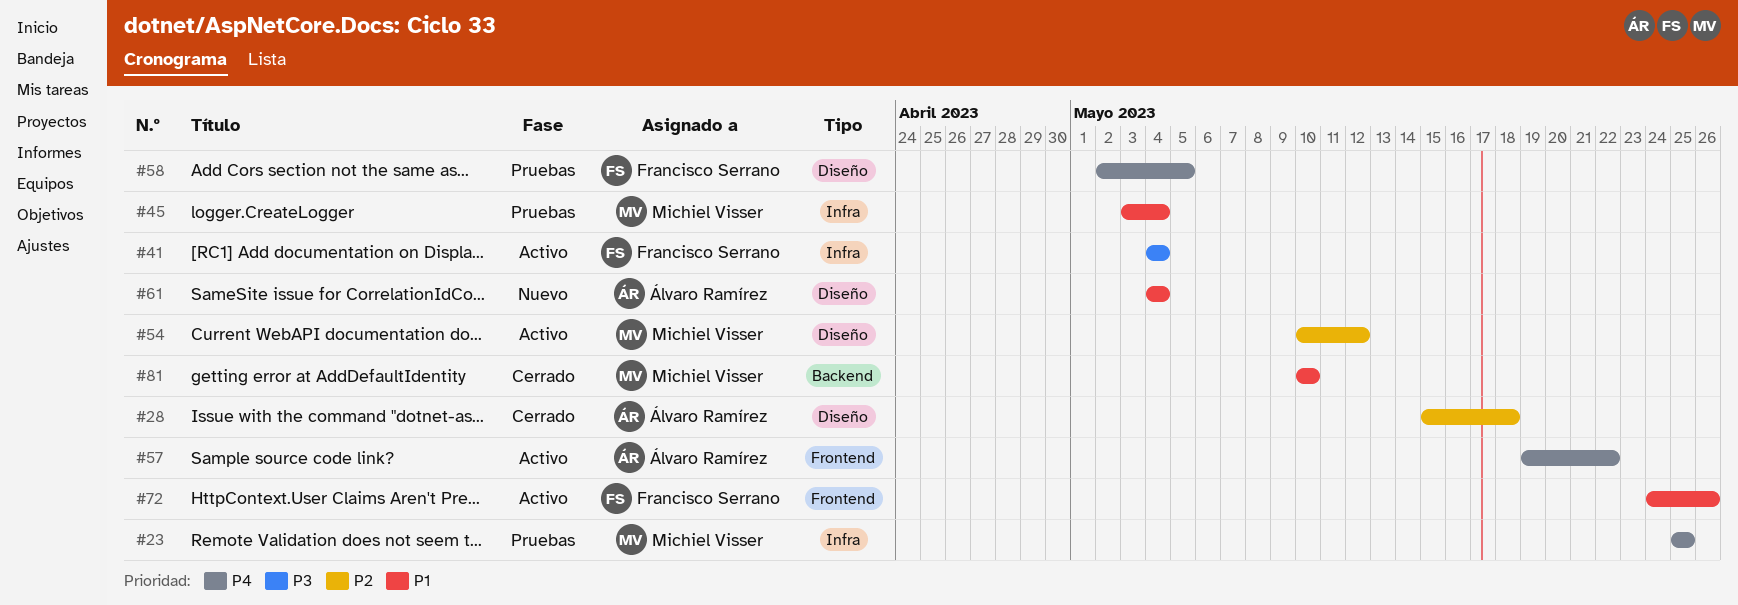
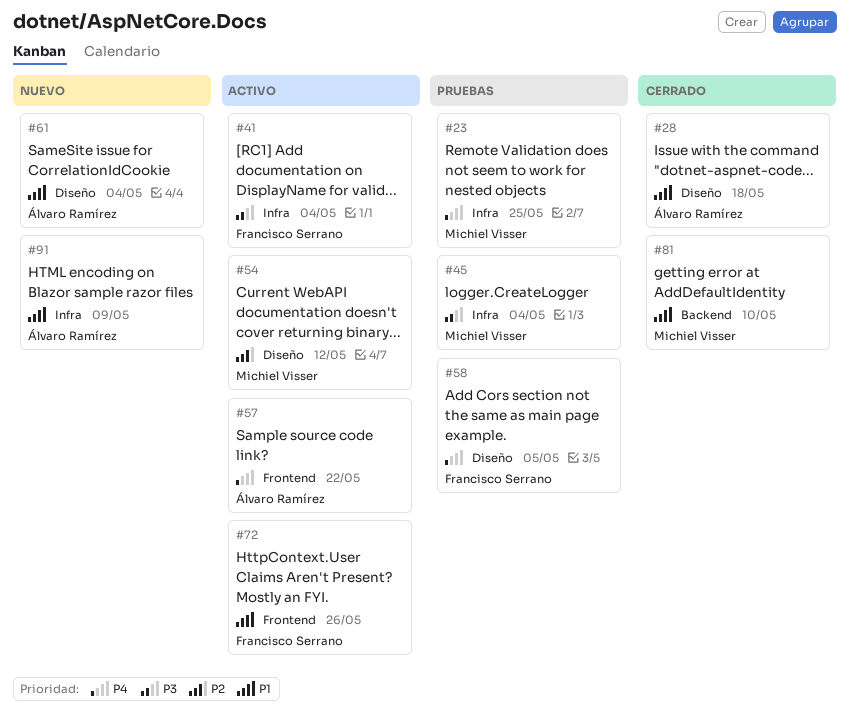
#28, priority: P2 -> P1
#45, priority: P1 -> P3
#91: none -> present

